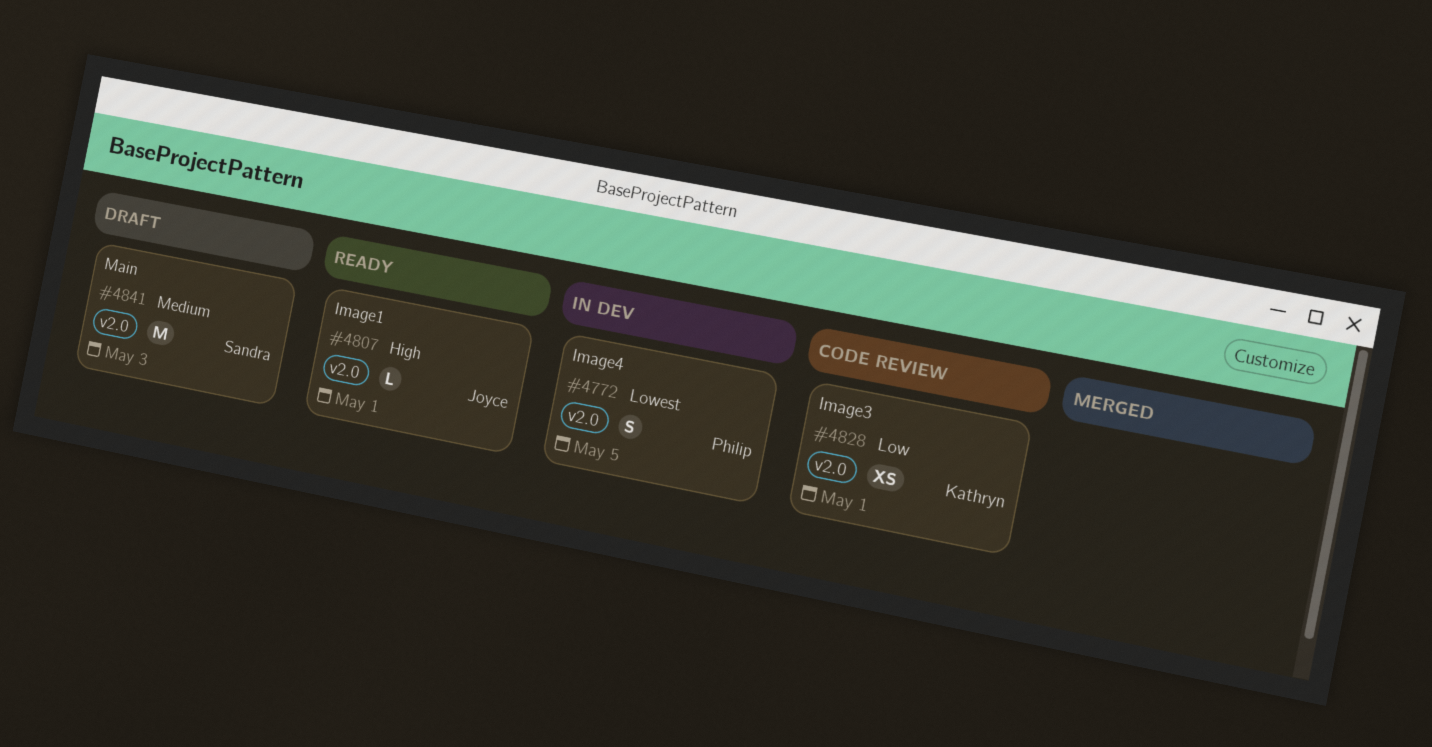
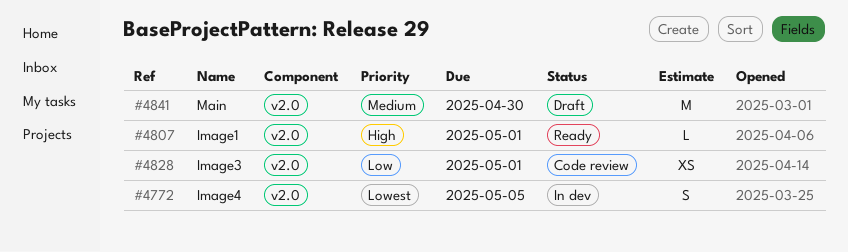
#4841, due: May 3 -> Apr 30

